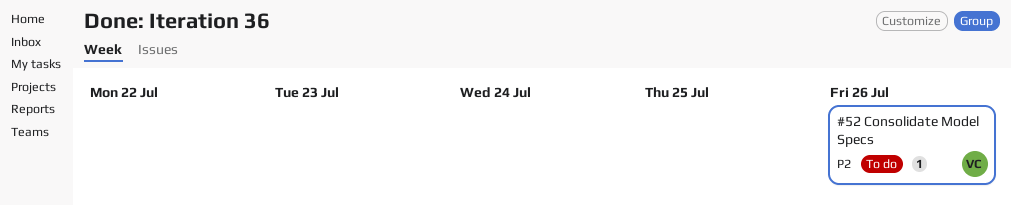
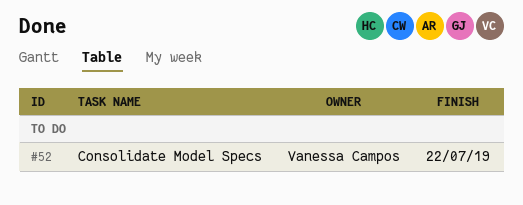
#52, due: Jul 26 -> Jul 22

